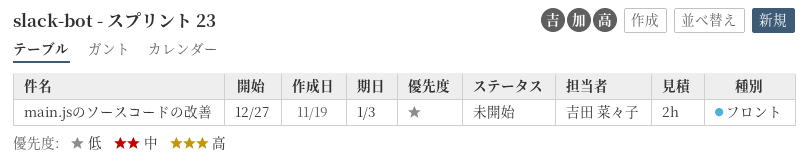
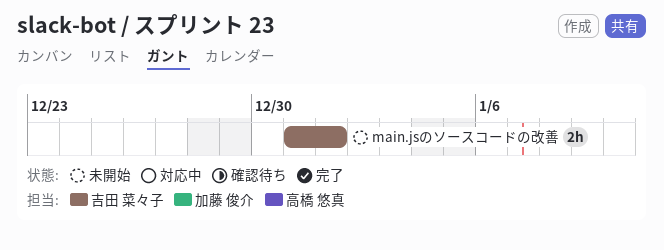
main.jsのソースコードの改善, start: Dec 27 -> Dec 31
main.jsのソースコードの改善, due: Jan 3 -> Jan 1

